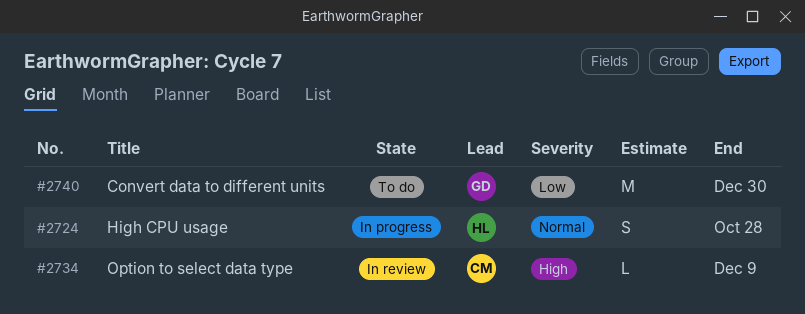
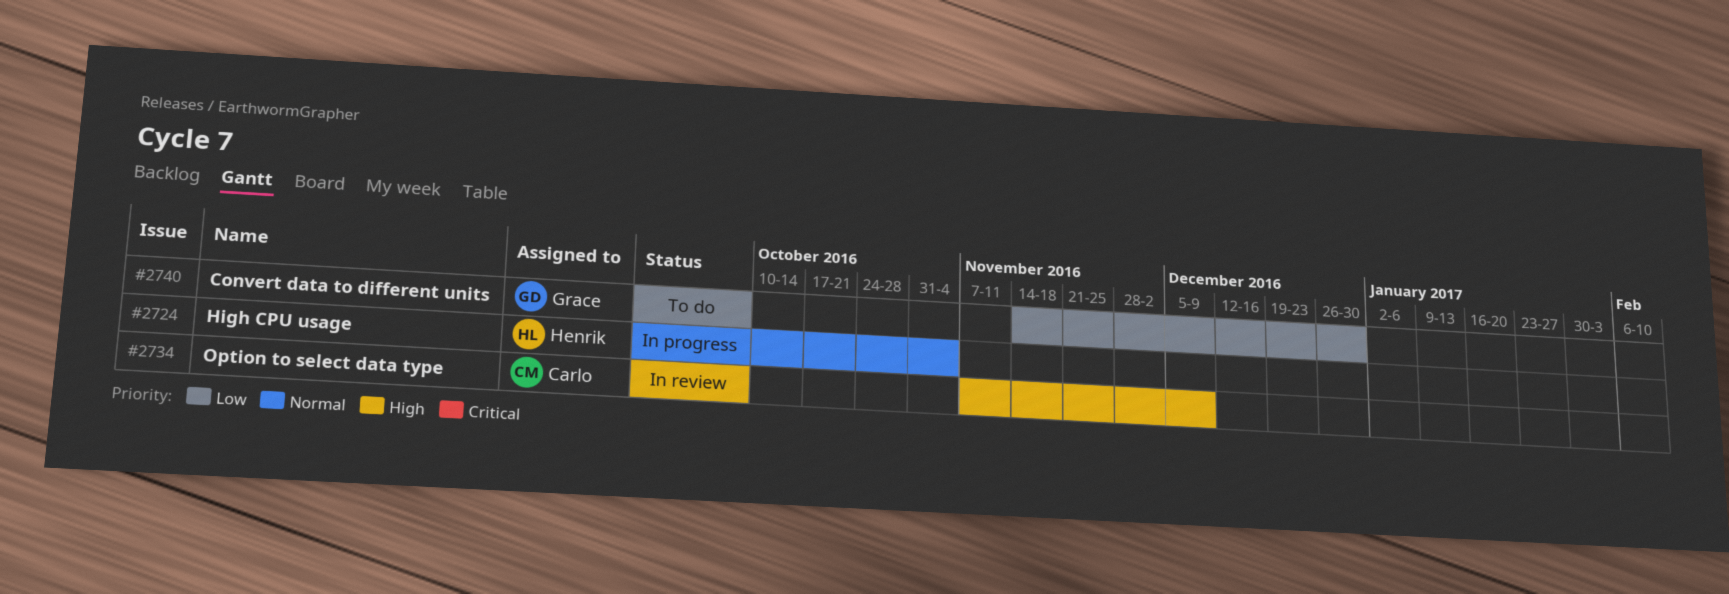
#2724, due: Oct 28 -> Nov 4

